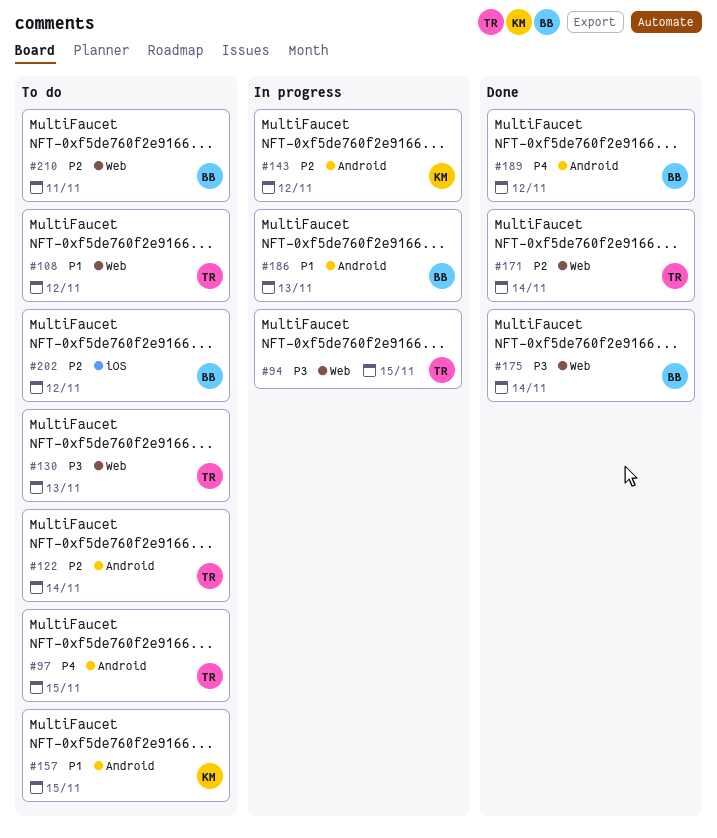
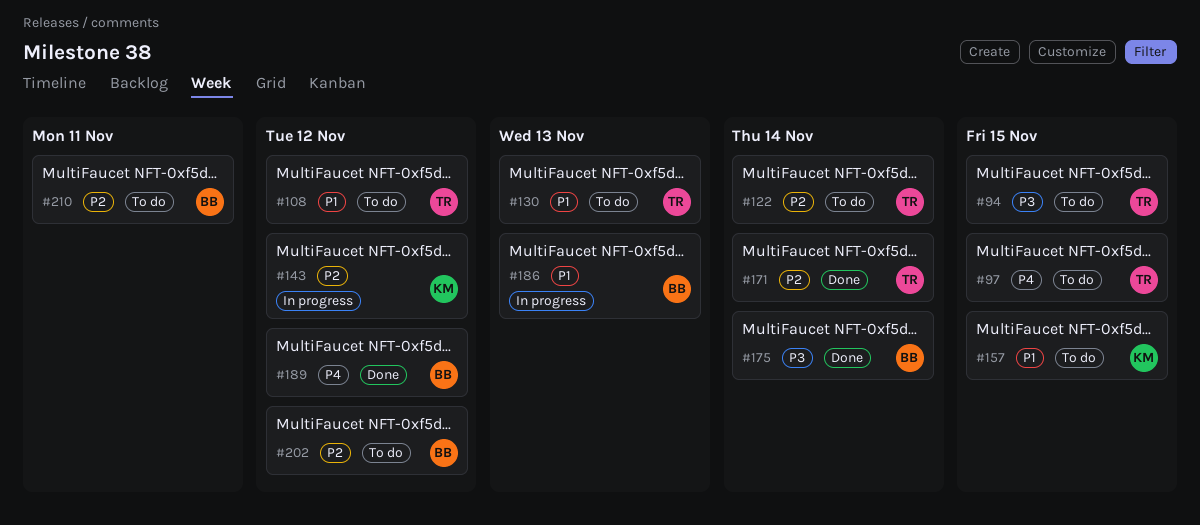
#94, status: In progress -> To do
#130, priority: P3 -> P1

